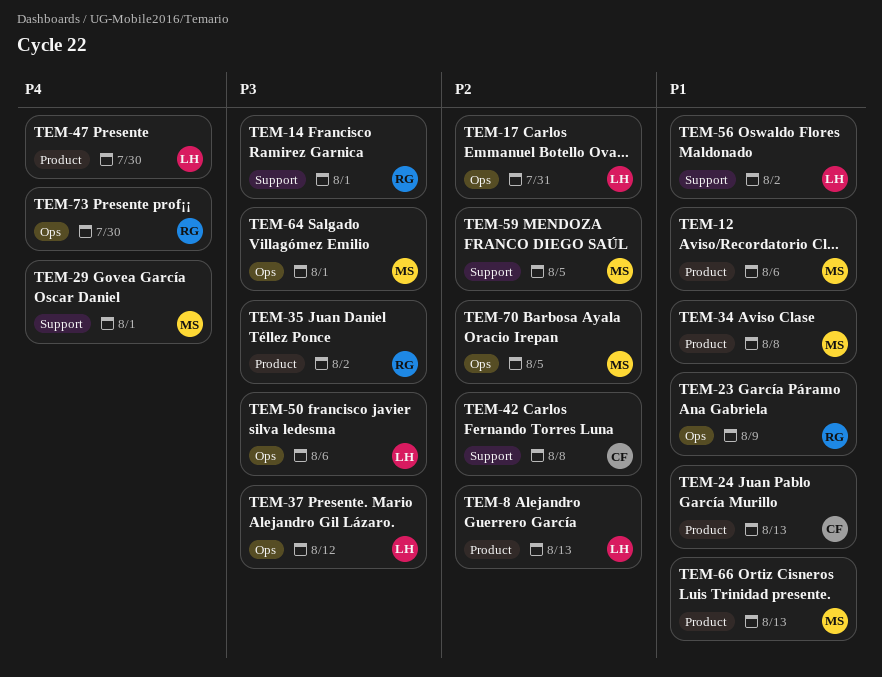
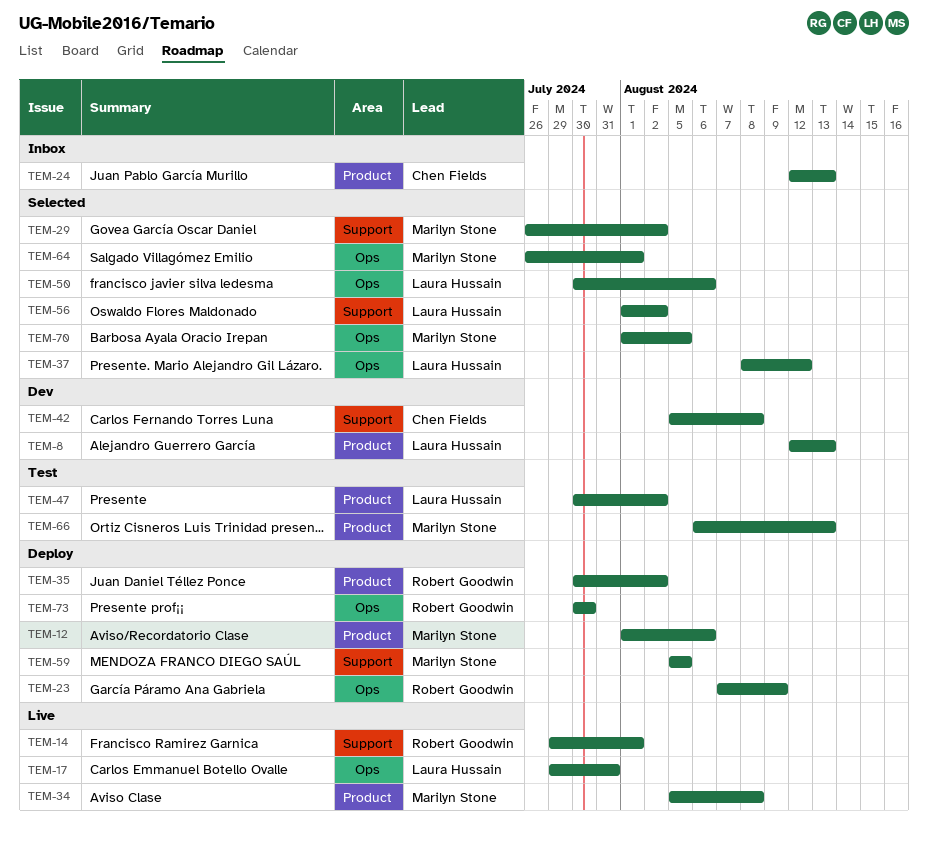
TEM-29, due: Aug 1 -> Aug 2
TEM-47, due: Jul 30 -> Aug 2

